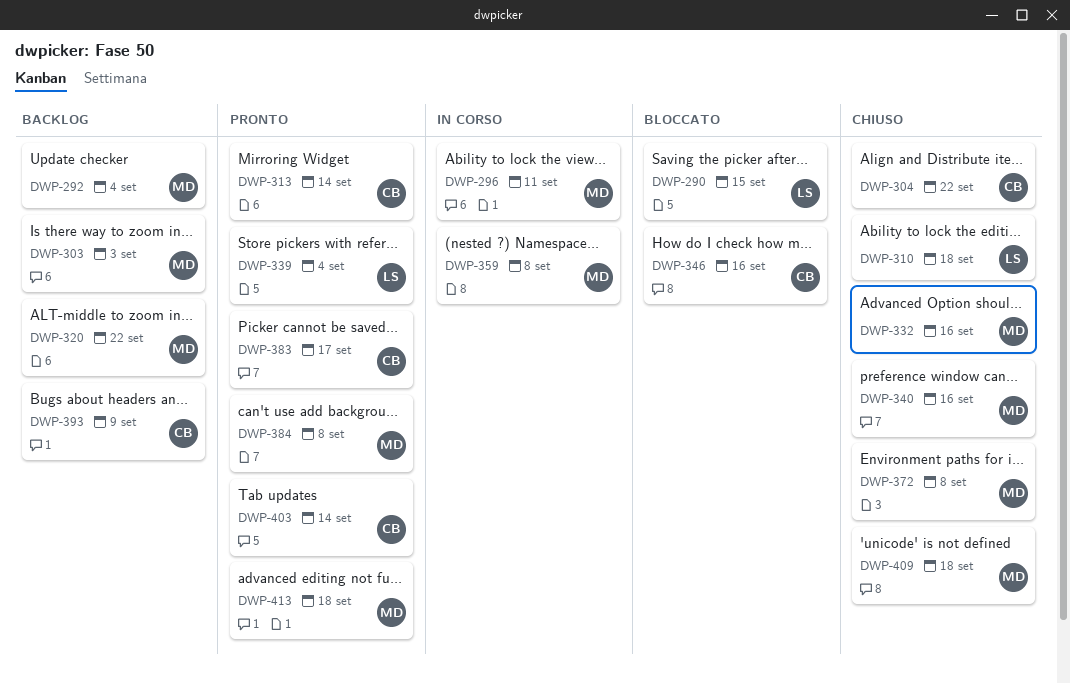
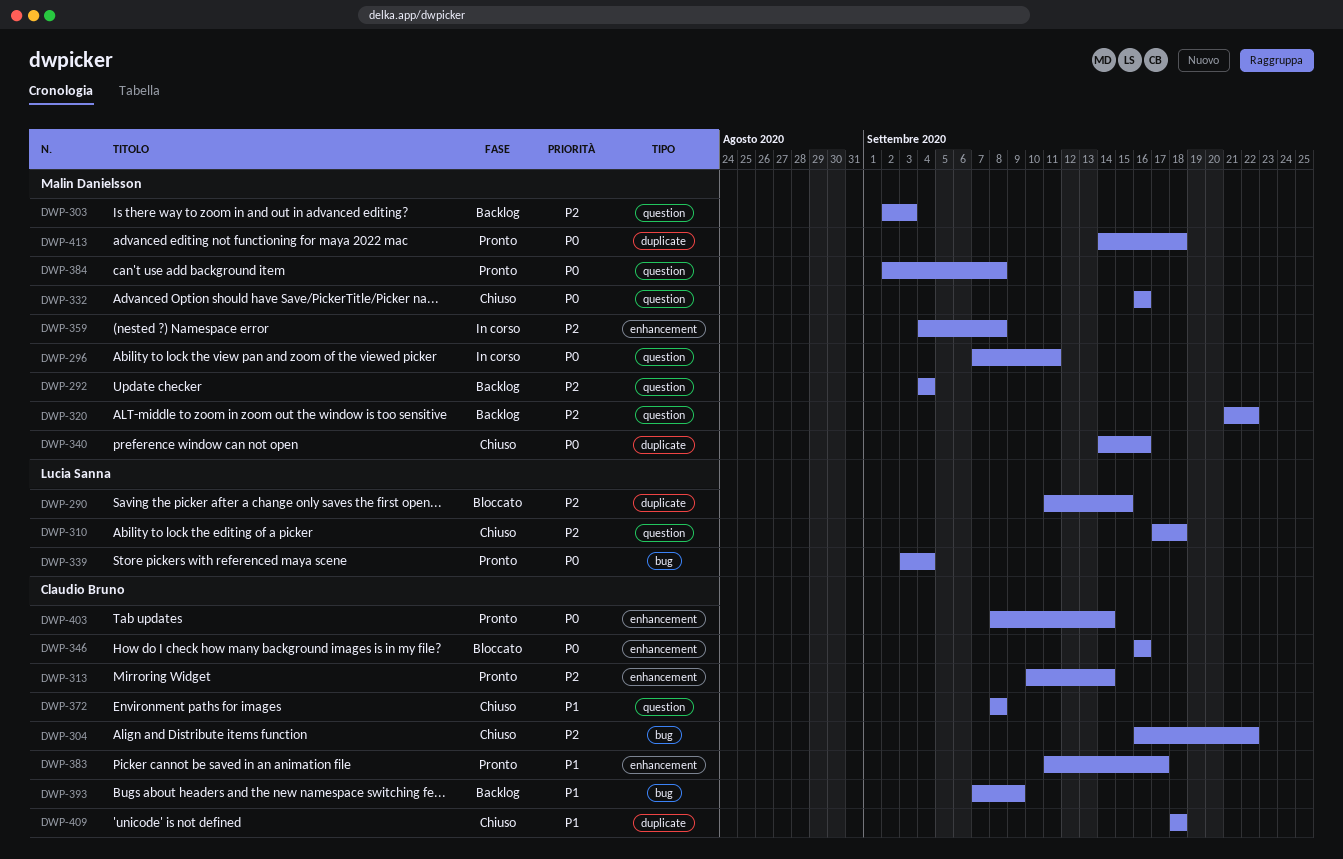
DWP-372, owner: Malin Danielsson -> Claudio Bruno
DWP-409, owner: Malin Danielsson -> Claudio Bruno

